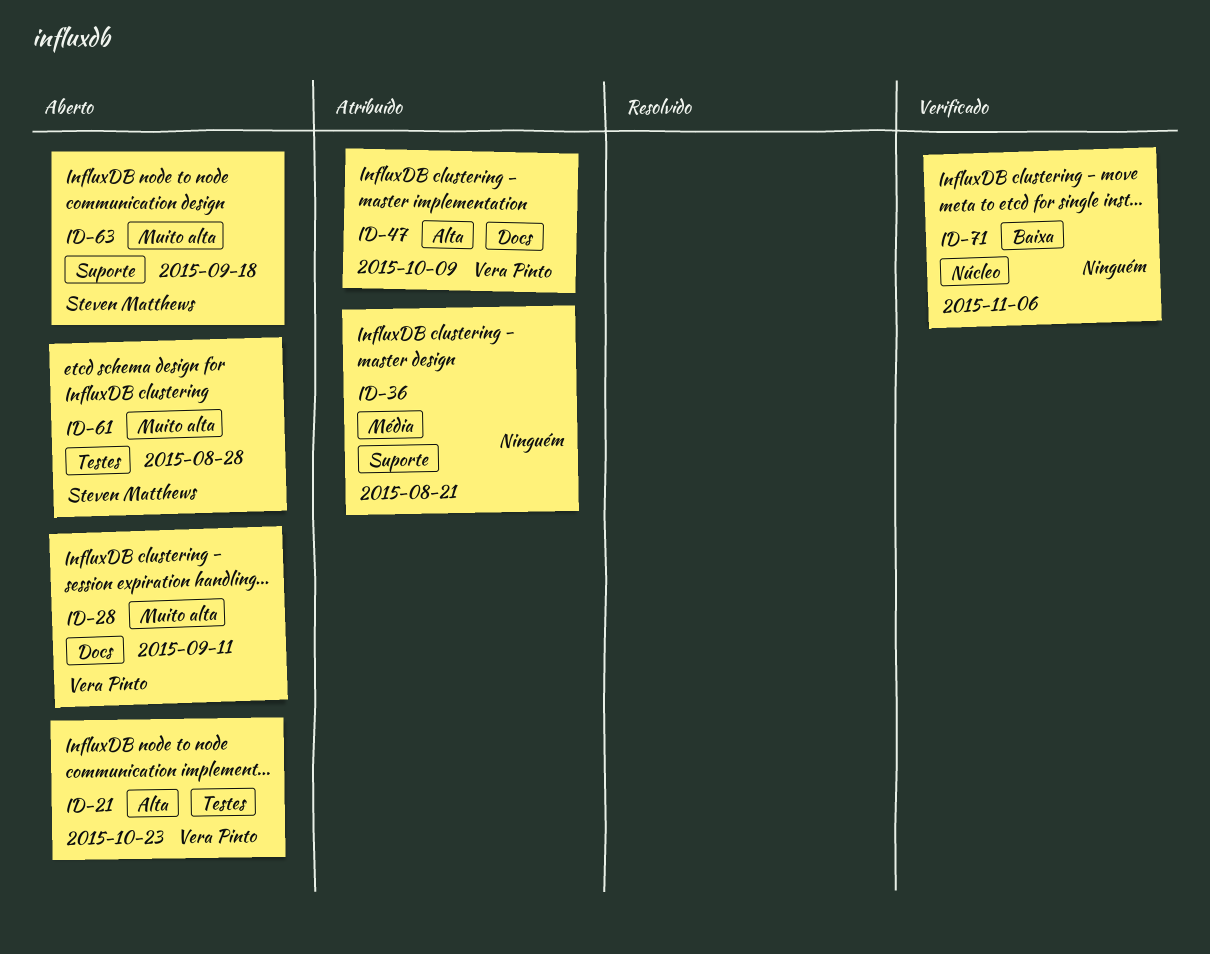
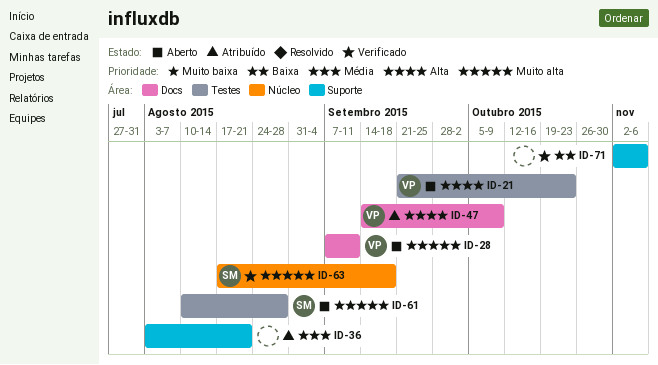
ID-63, status: Aberto -> Verificado
ID-63, label: Suporte -> Núcleo
ID-71, label: Núcleo -> Suporte

